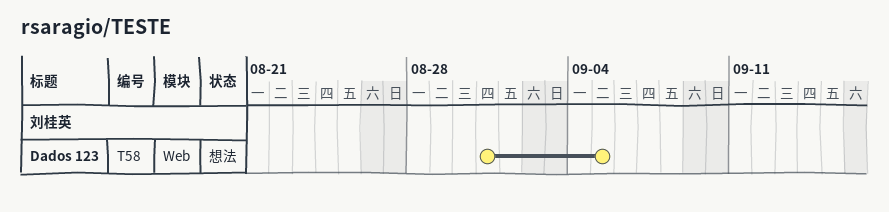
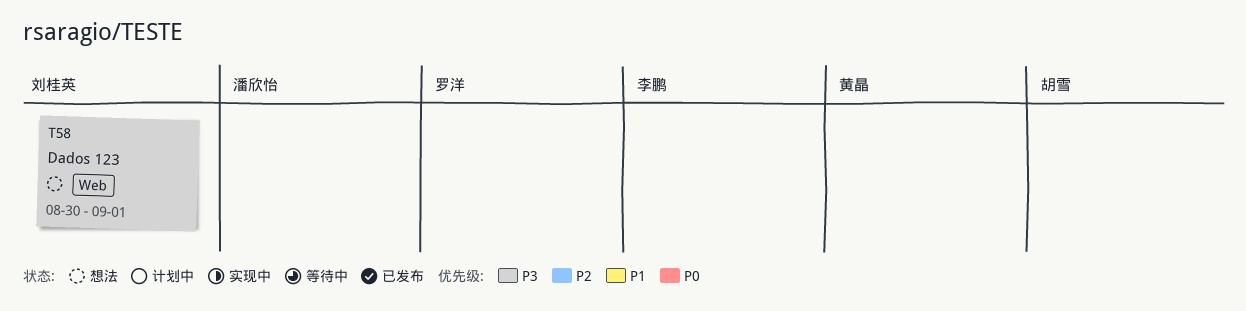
T58, start: Aug 31 -> Aug 30
T58, due: Sep 5 -> Sep 1

